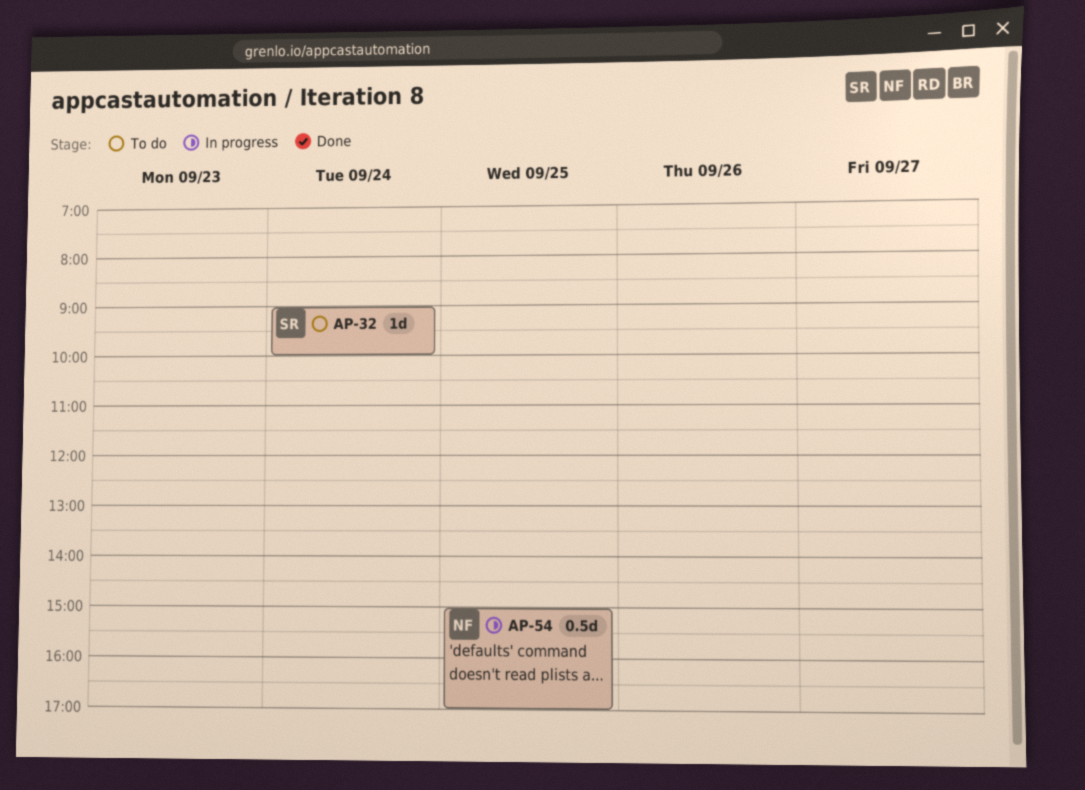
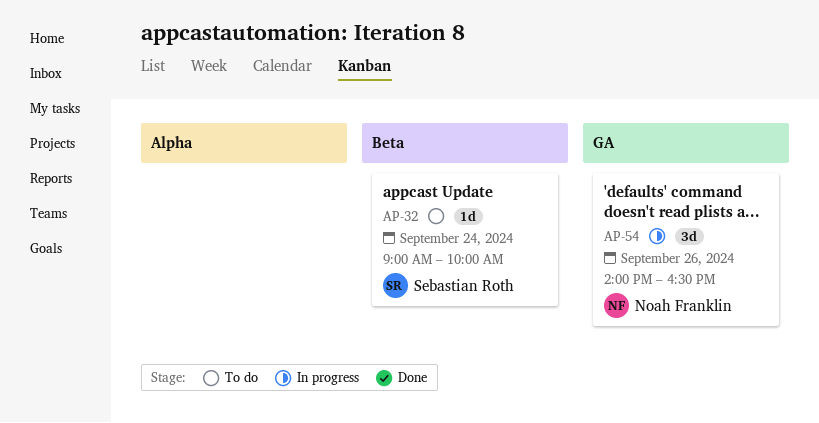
AP-54, estimate: 0.5d -> 3d
AP-54, day: Sep 25 -> Sep 26
AP-54, begins: 15:00 -> 14:00
AP-54, ends: 17:00 -> 16:30

